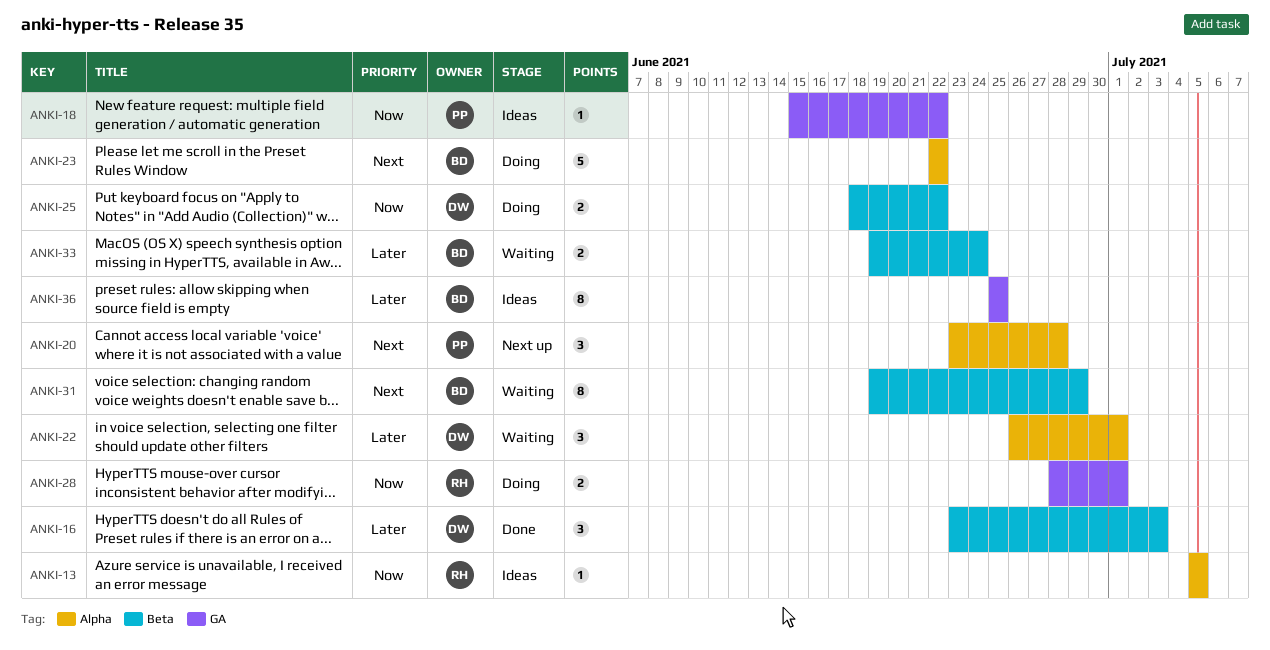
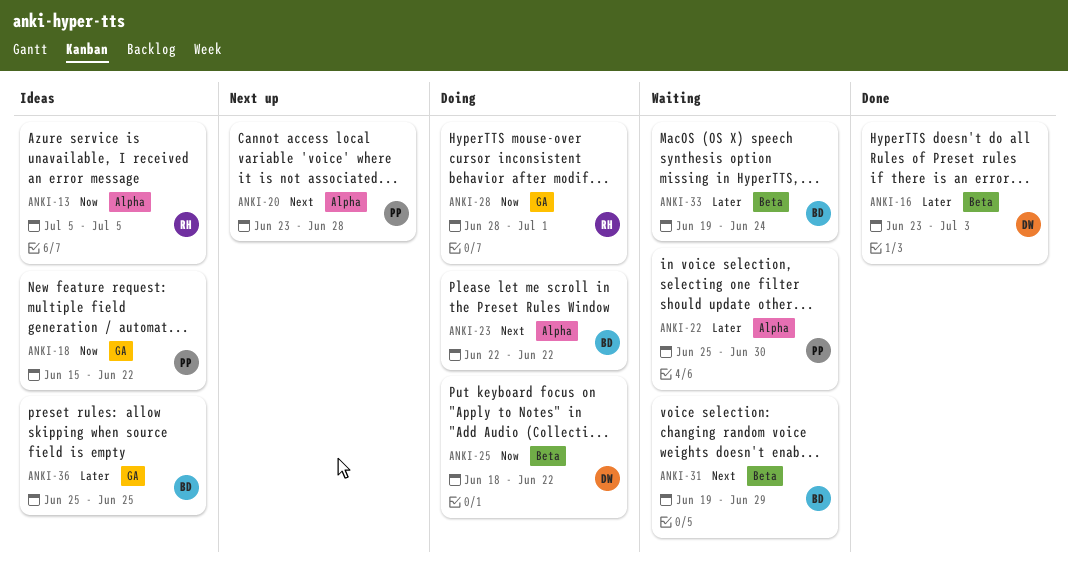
ANKI-22, owner: DW -> PP
ANKI-22, start: Jun 26 -> Jun 25
ANKI-22, due: Jul 1 -> Jun 30

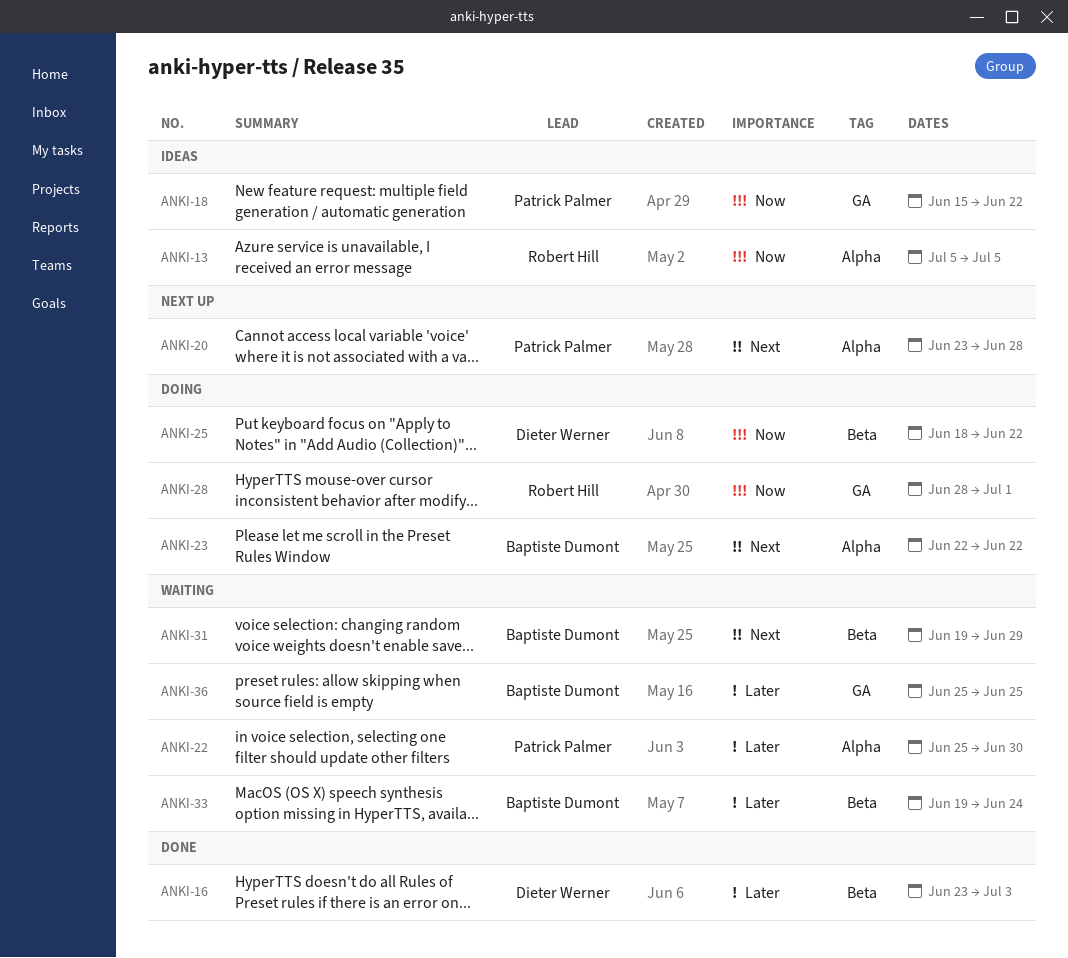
ANKI-36, status: Ideas -> Waiting

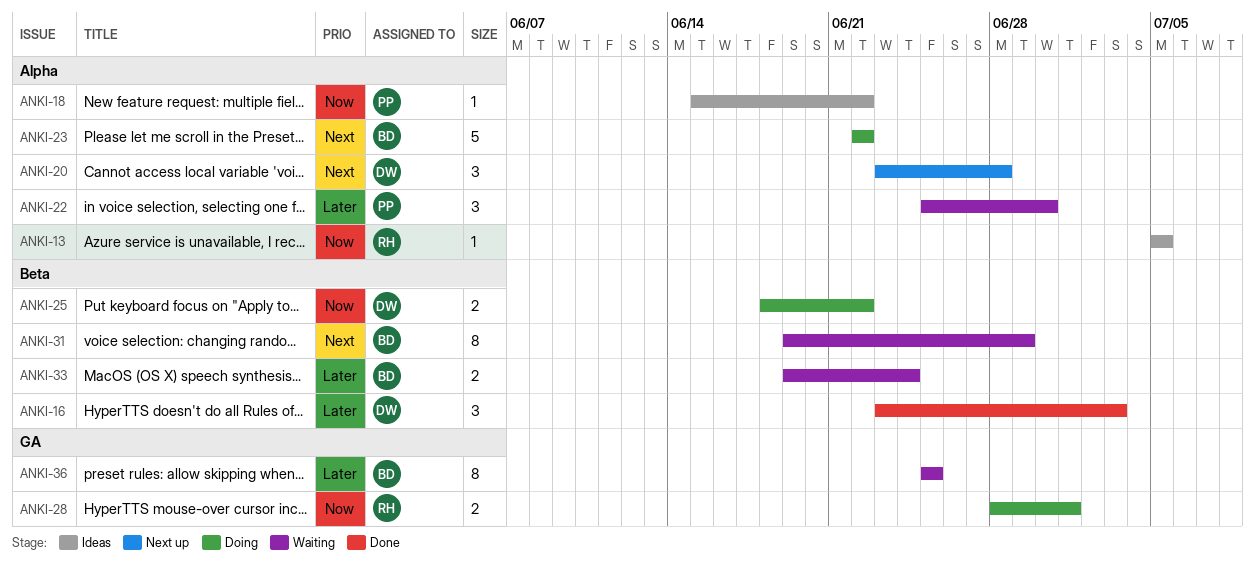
ANKI-18, label: GA -> Alpha
ANKI-20, owner: Patrick Palmer -> Dieter Werner

